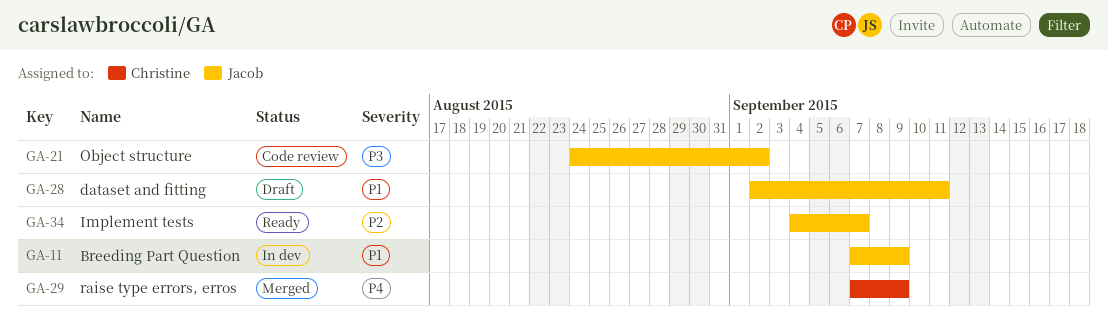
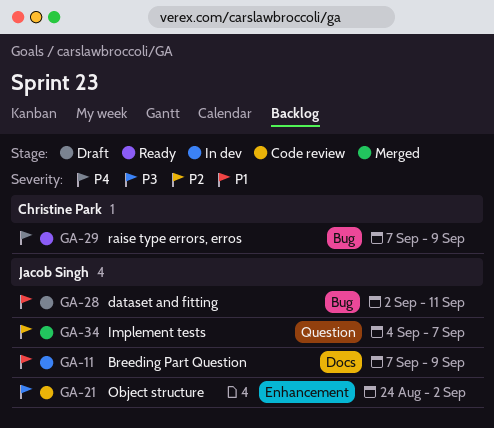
GA-29, status: Merged -> Ready
GA-34, status: Ready -> Merged

